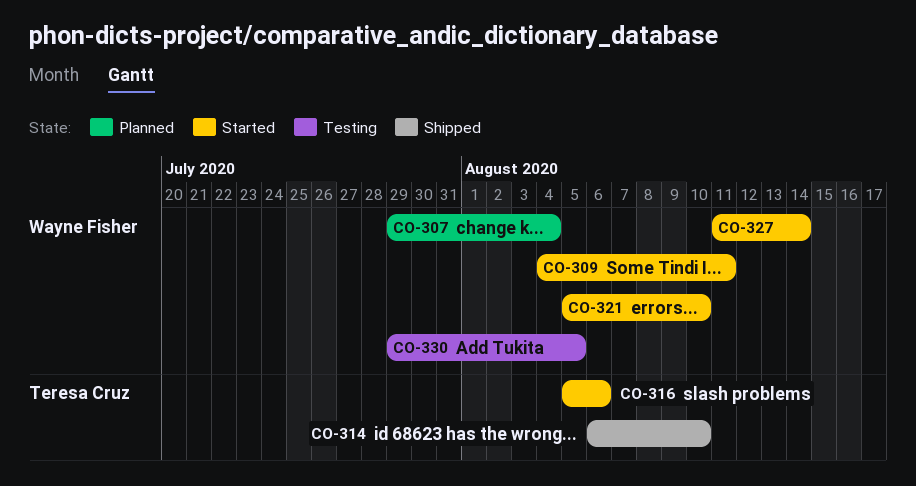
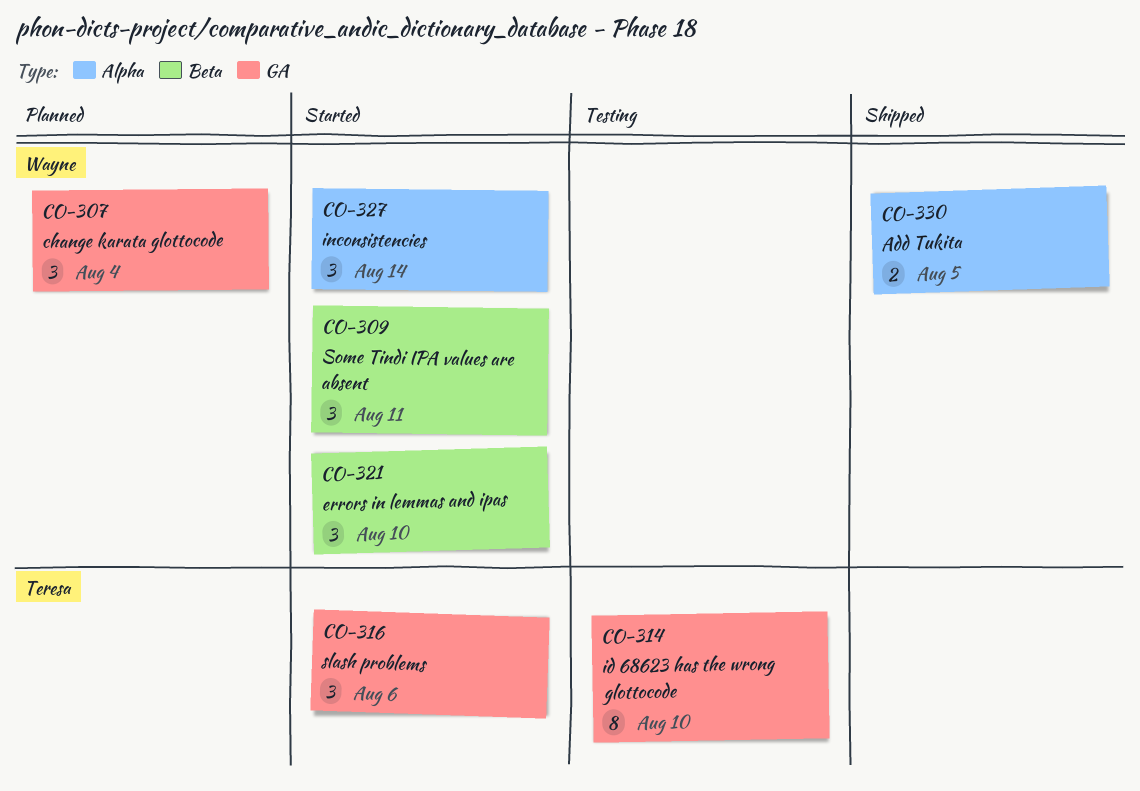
CO-314, status: Shipped -> Testing
CO-330, status: Testing -> Shipped

